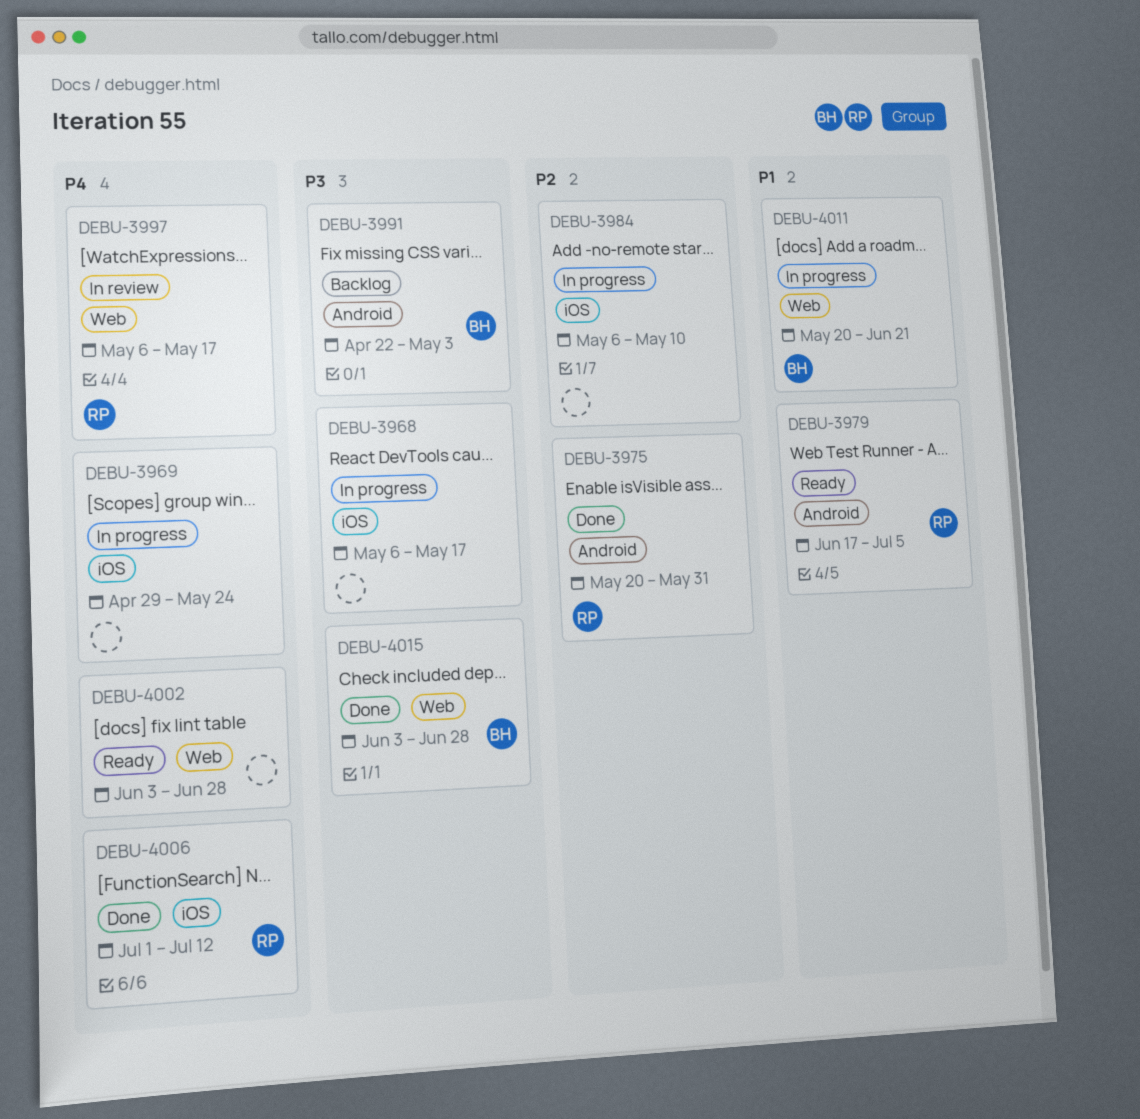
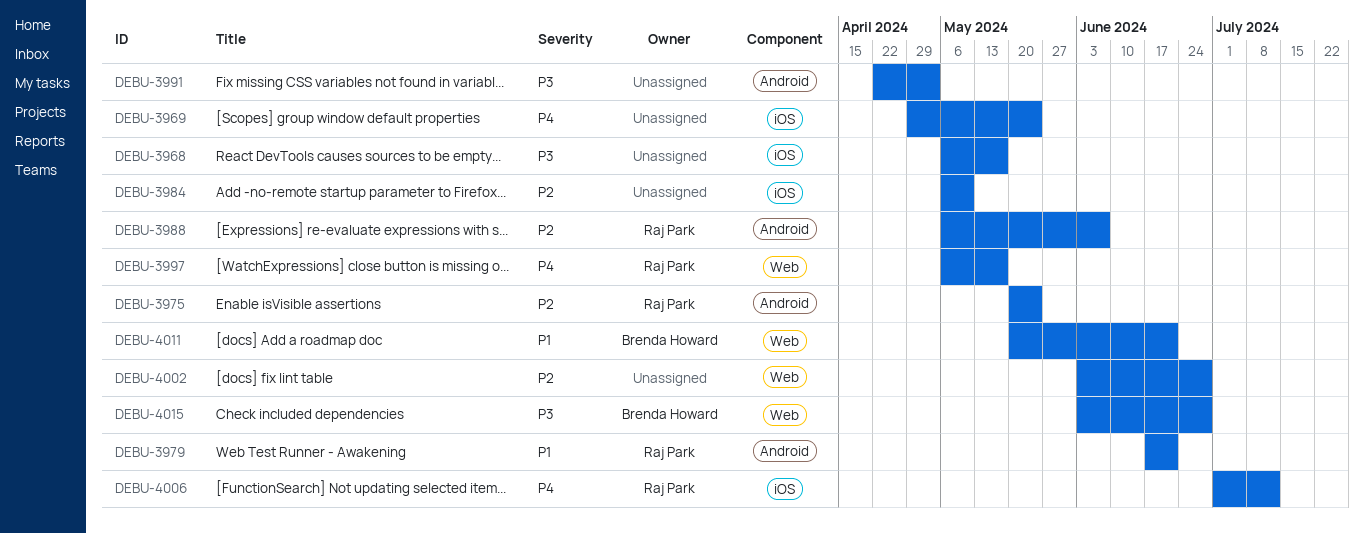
DEBU-3975, due: May 31 -> May 24
DEBU-3979, due: Jul 5 -> Jun 21
DEBU-3988: none -> present
DEBU-3991, owner: Brenda Howard -> none
DEBU-4002, priority: P4 -> P2

